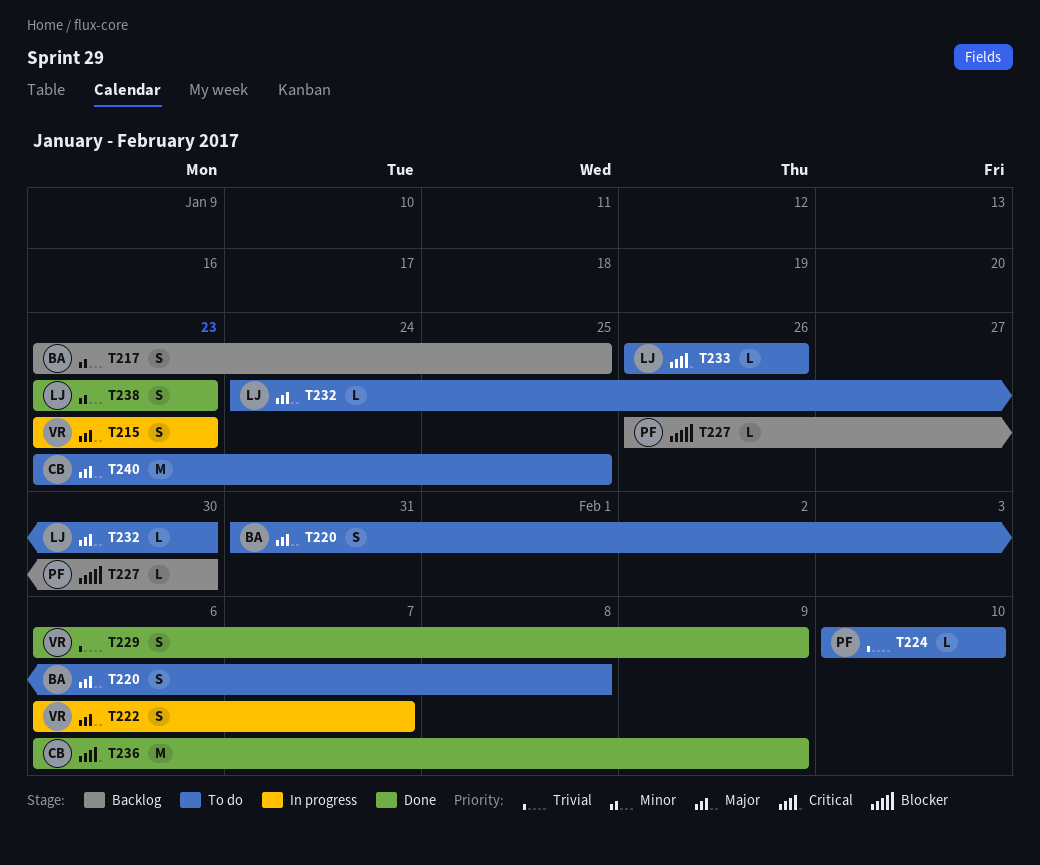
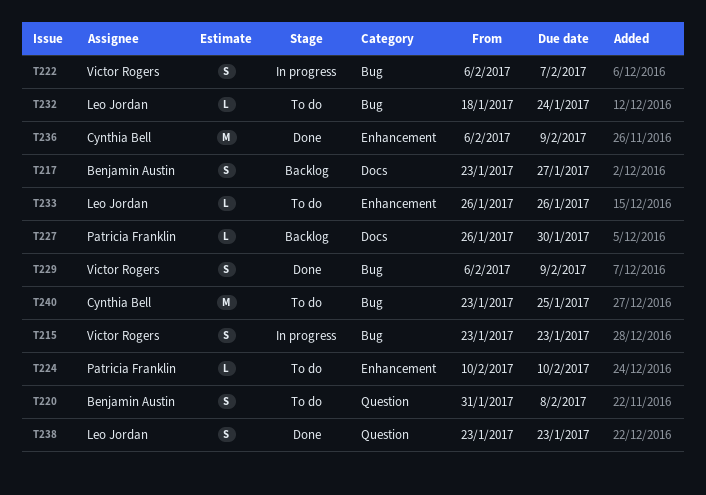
T217, due: Jan 25 -> Jan 27
T232, start: Jan 24 -> Jan 18
T232, due: Jan 30 -> Jan 24

